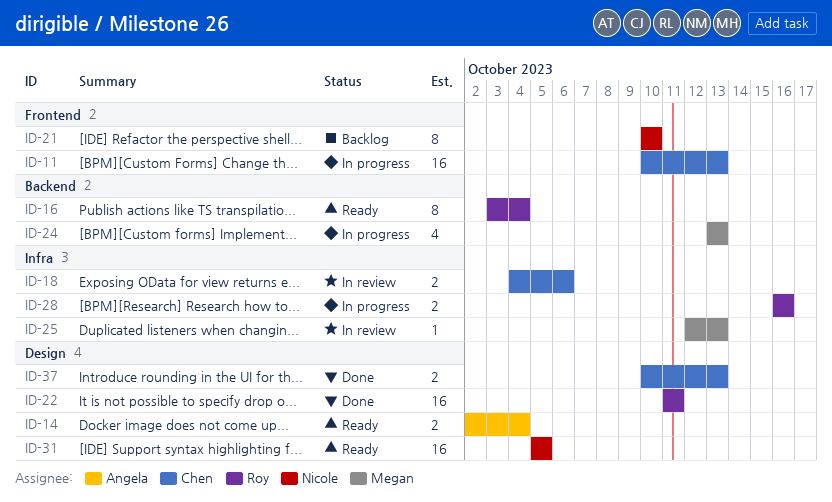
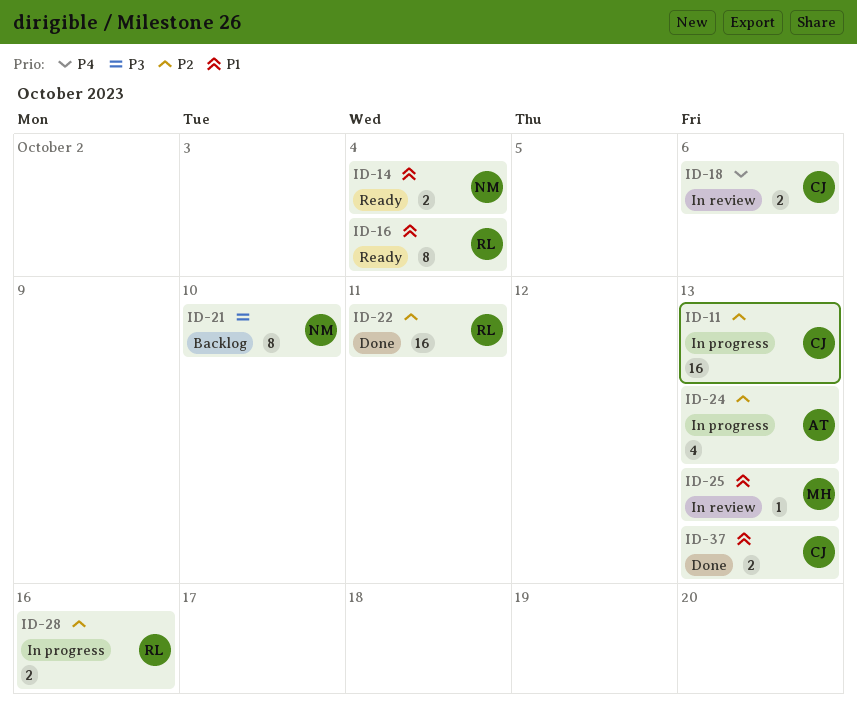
ID-14, owner: Angela -> Nicole
ID-24, owner: Megan -> Angela
ID-31: present -> none

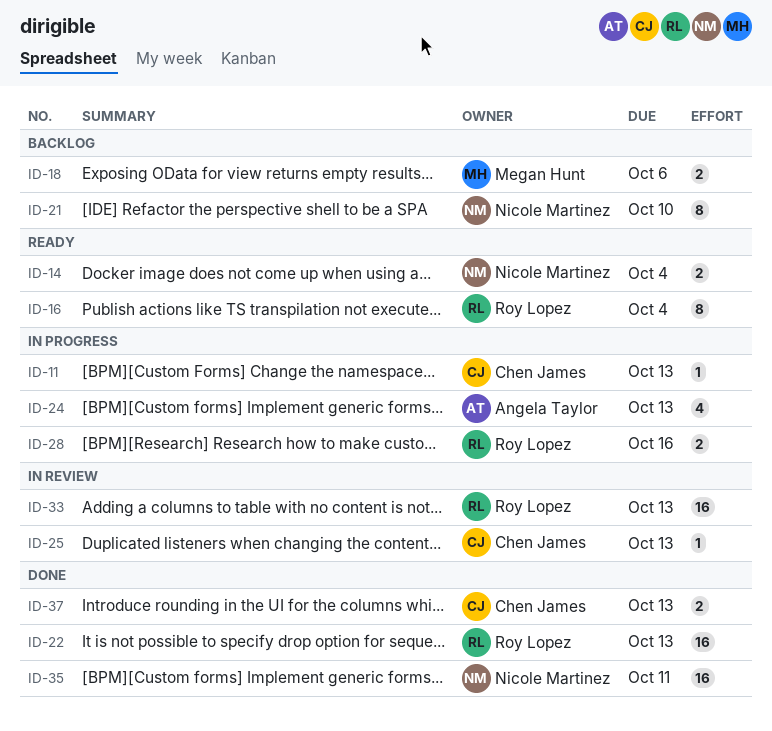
ID-11, estimate: 16 -> 1
ID-18, status: In review -> Backlog
ID-18, owner: Chen James -> Megan Hunt
ID-22, due: Oct 11 -> Oct 13
ID-25, owner: Megan Hunt -> Chen James
ID-33: none -> present
ID-35: none -> present

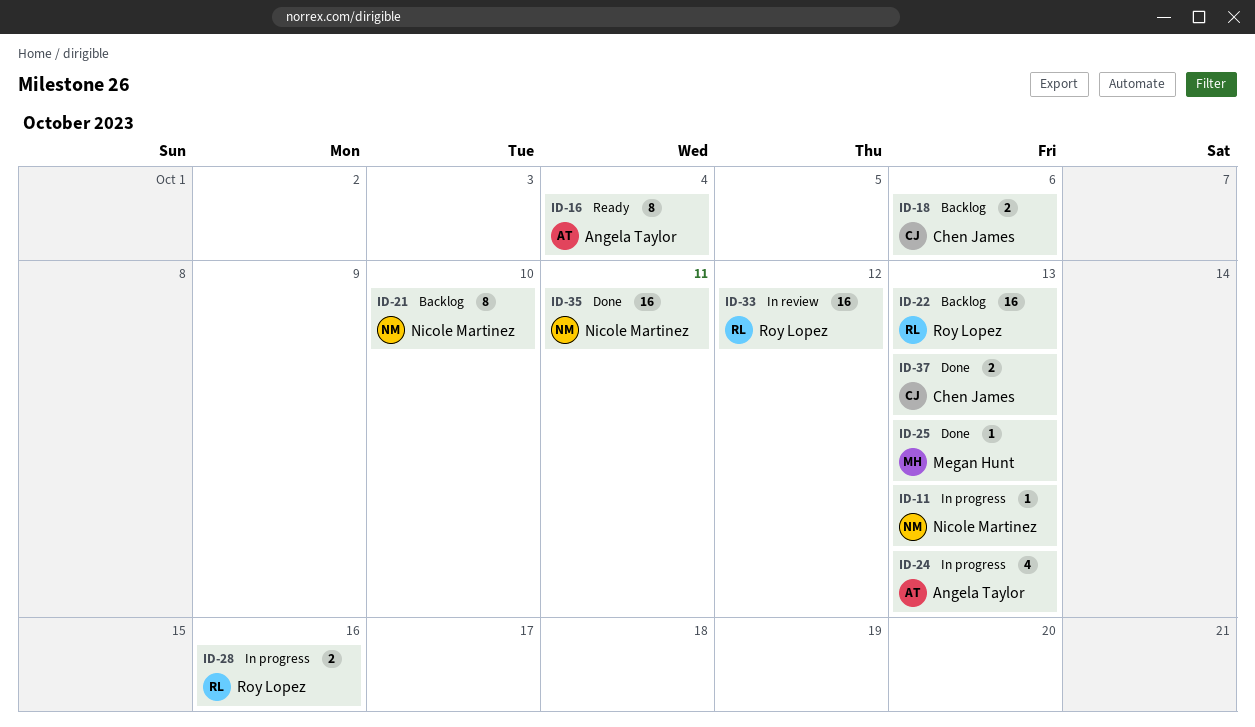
ID-11, owner: Chen James -> Nicole Martinez
ID-14: present -> none
ID-16, owner: Roy Lopez -> Angela Taylor
ID-18, owner: Megan Hunt -> Chen James
ID-22, status: Done -> Backlog
ID-25, status: In review -> Done
ID-25, owner: Chen James -> Megan Hunt
ID-33, due: Oct 13 -> Oct 12

